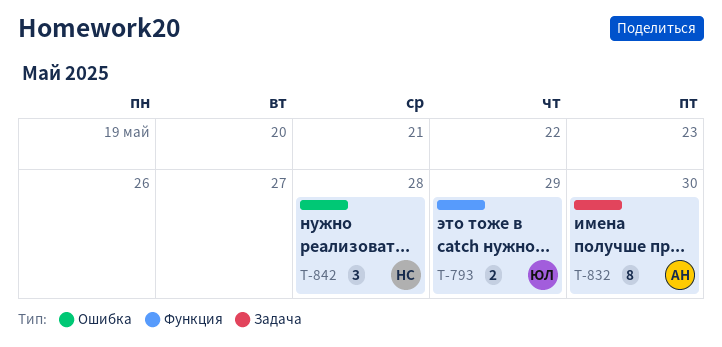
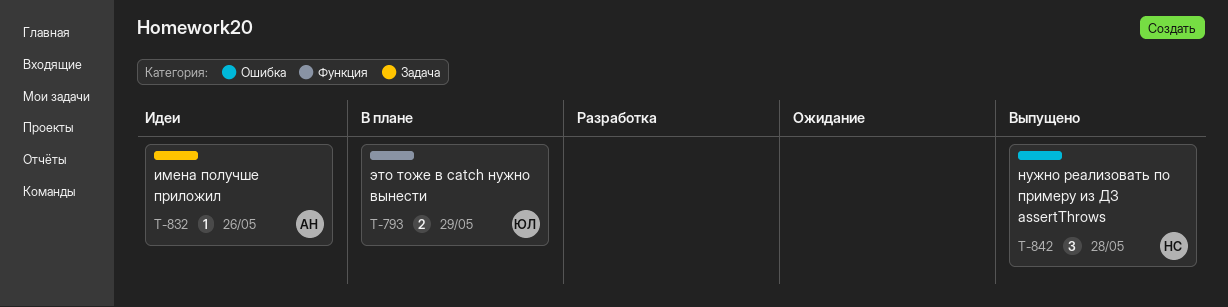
T-832, estimate: 8 -> 1
T-832, due: May 30 -> May 26

